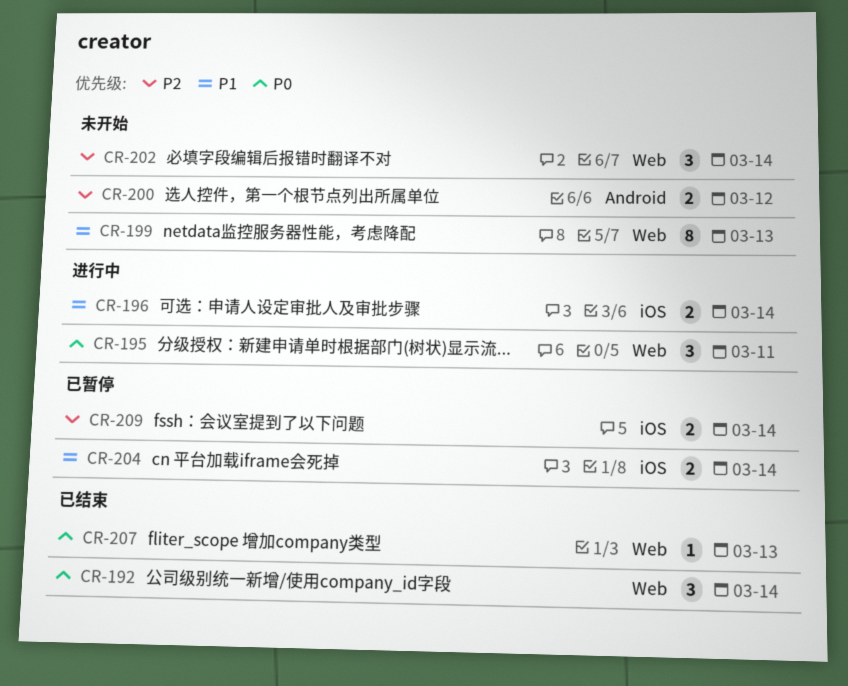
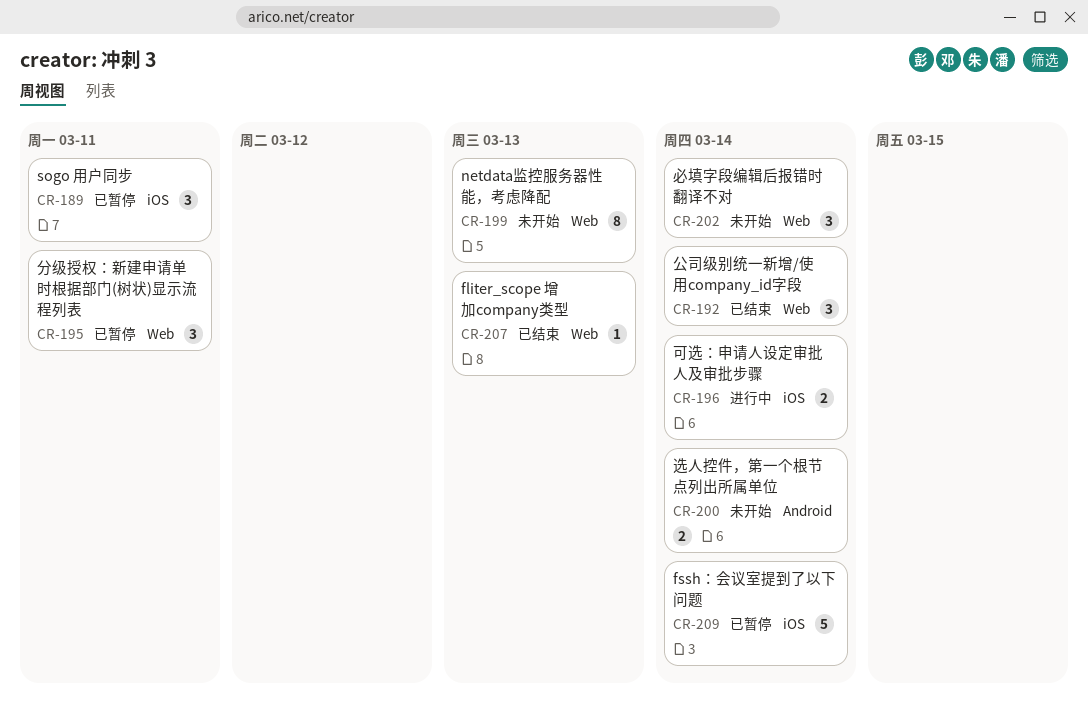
CR-189: none -> present
CR-195, status: 进行中 -> 已暂停
CR-200, due: Mar 12 -> Mar 14
CR-204: present -> none
CR-209, estimate: 2 -> 5

